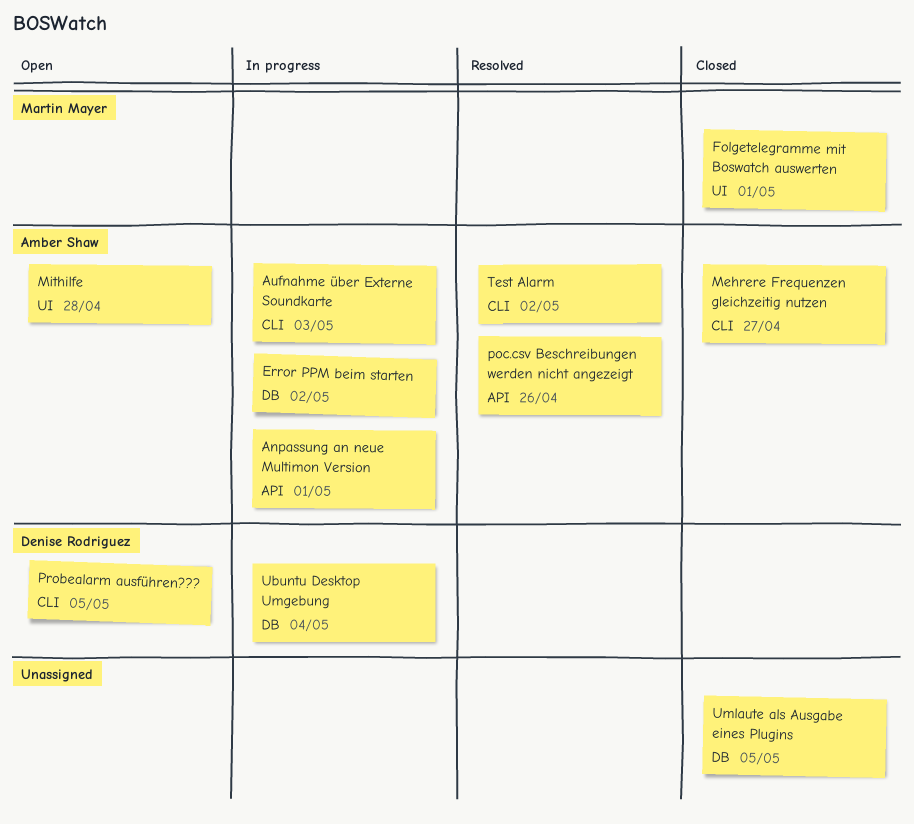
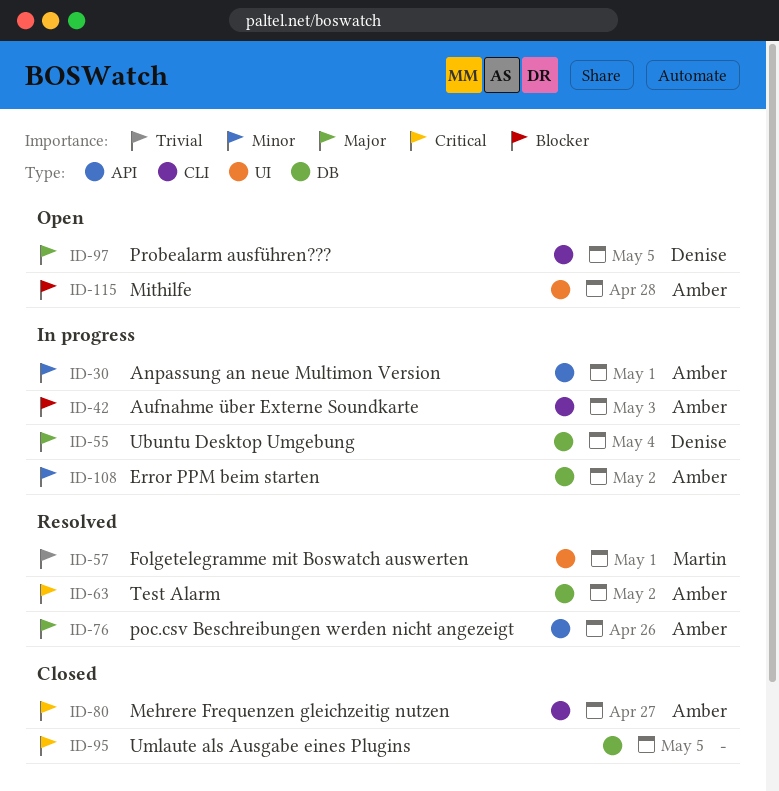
Folgetelegramme mit Boswatch auswerten, status: Closed -> Resolved
Test Alarm, label: CLI -> DB

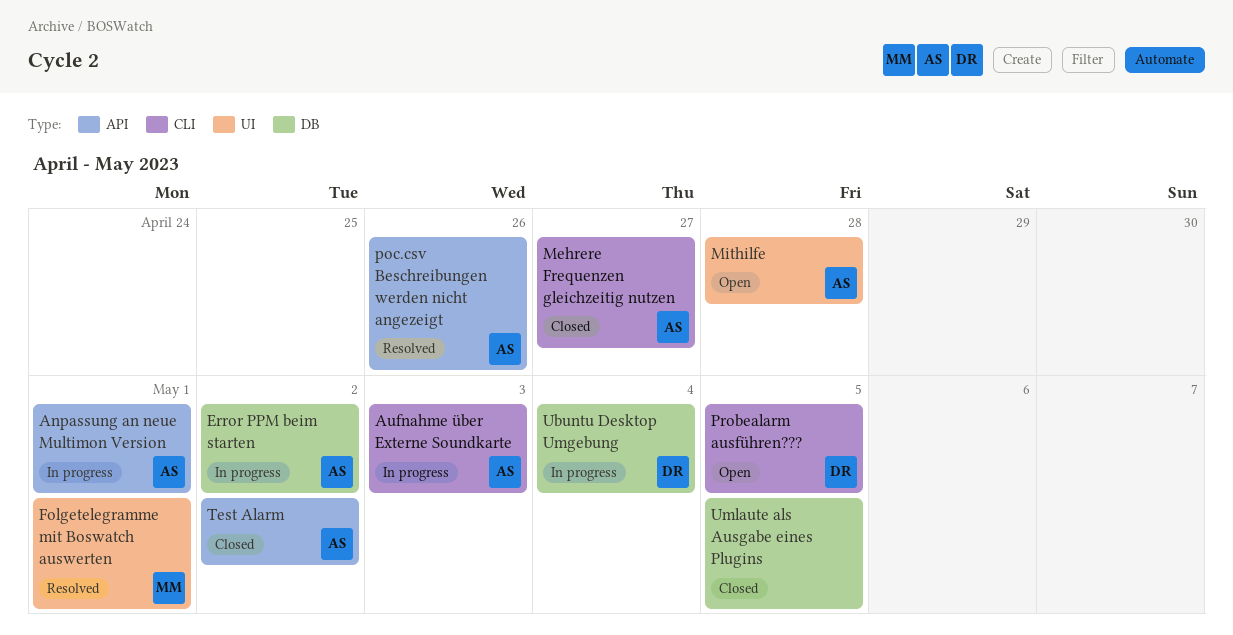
Test Alarm, status: Resolved -> Closed
Test Alarm, label: DB -> API

